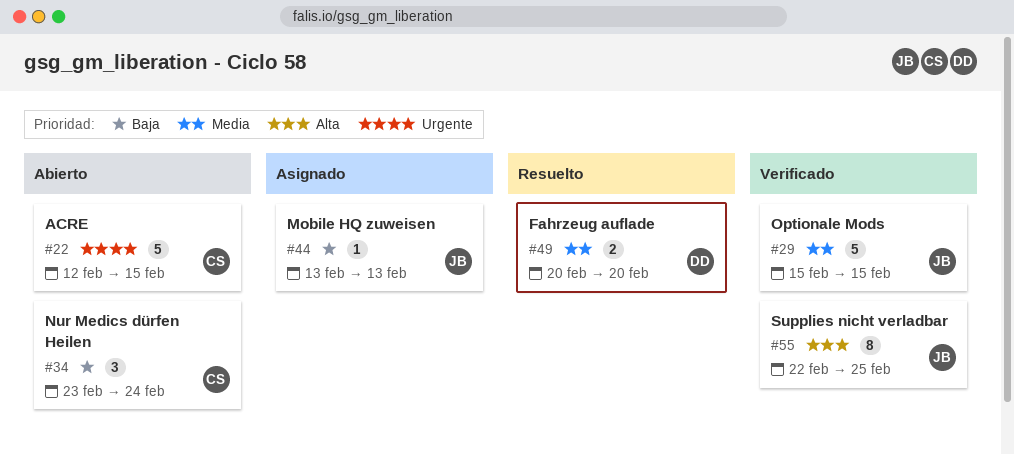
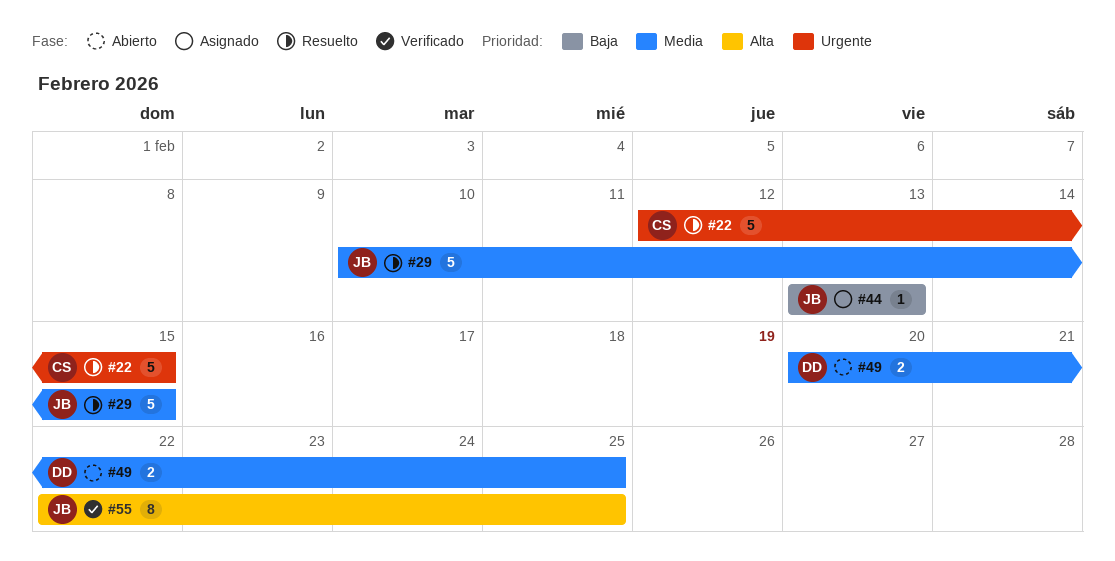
#22, status: Abierto -> Resuelto
#29, status: Verificado -> Resuelto
#29, start: Feb 15 -> Feb 10
#34: present -> none
#49, status: Resuelto -> Abierto
#49, due: Feb 20 -> Feb 25

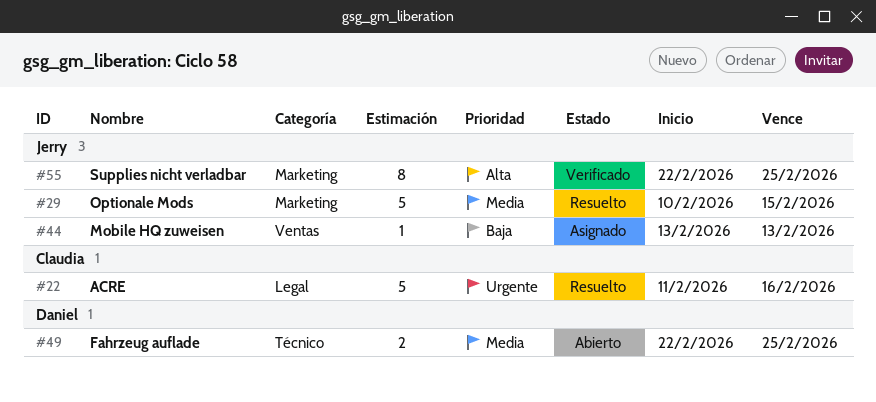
#22, start: Feb 12 -> Feb 11
#22, due: Feb 15 -> Feb 16
#49, start: Feb 20 -> Feb 22

